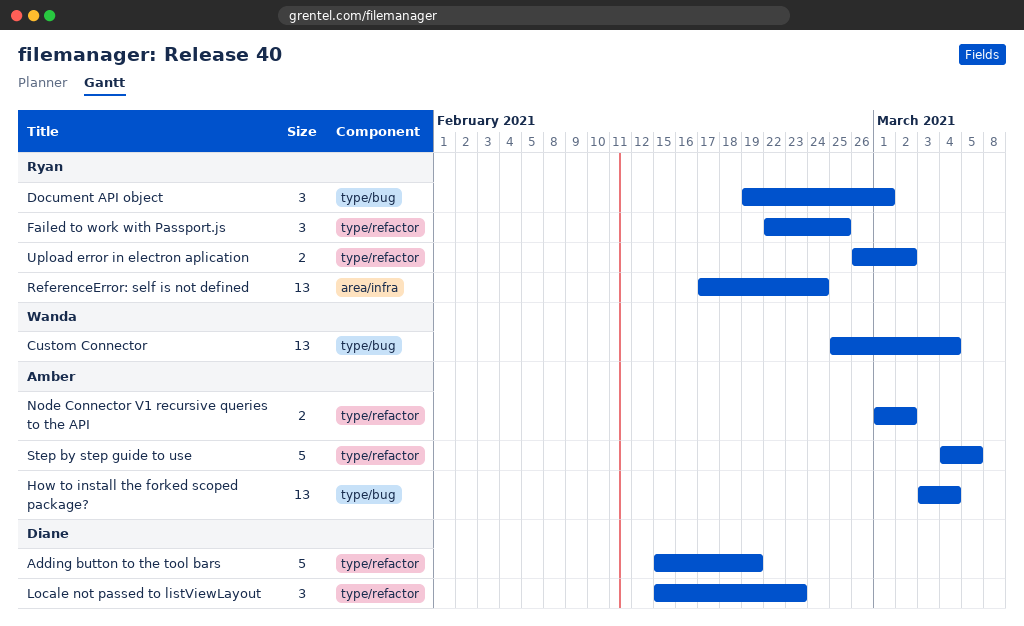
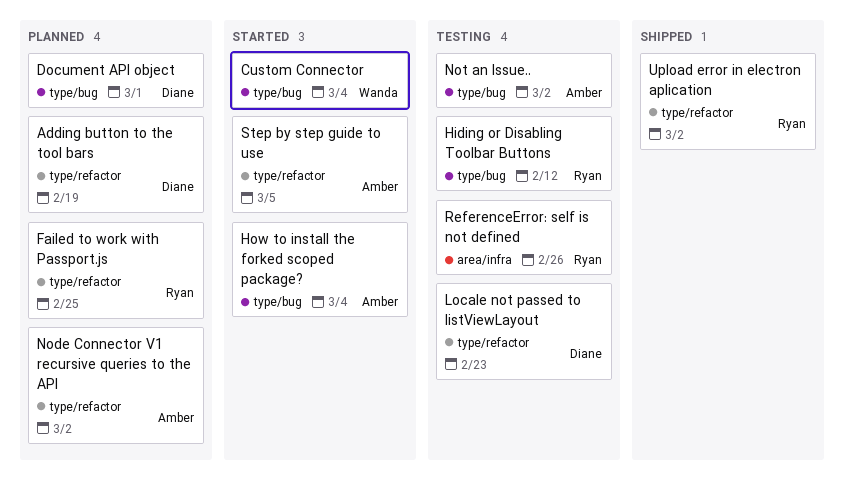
Document API object, owner: Ryan -> Diane
Hiding or Disabling Toolbar Buttons: none -> present
Not an Issue..: none -> present
ReferenceError: self is not defined, due: Feb 24 -> Feb 26

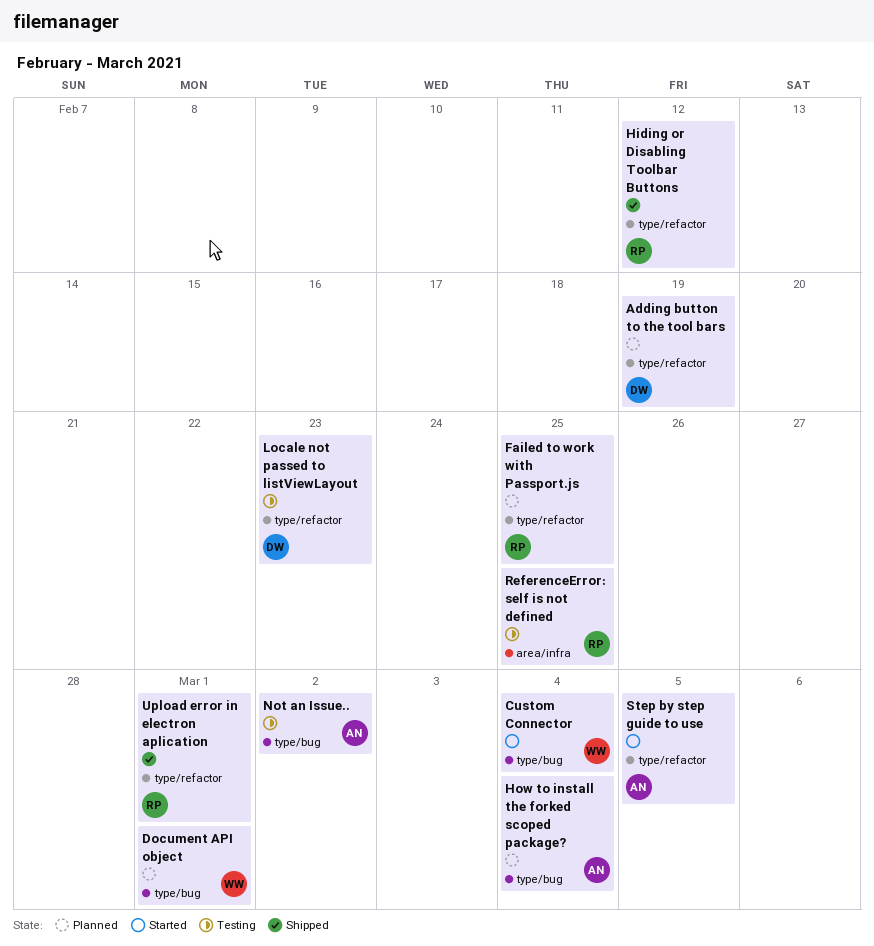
Document API object, owner: Diane -> Wanda
Hiding or Disabling Toolbar Buttons, status: Testing -> Shipped
Hiding or Disabling Toolbar Buttons, label: type/bug -> type/refactor
How to install the forked scoped package?, status: Started -> Planned
Node Connector V1 recursive queries to the API: present -> none
ReferenceError: self is not defined, due: Feb 26 -> Feb 25
Upload error in electron aplication, due: Mar 2 -> Mar 1

